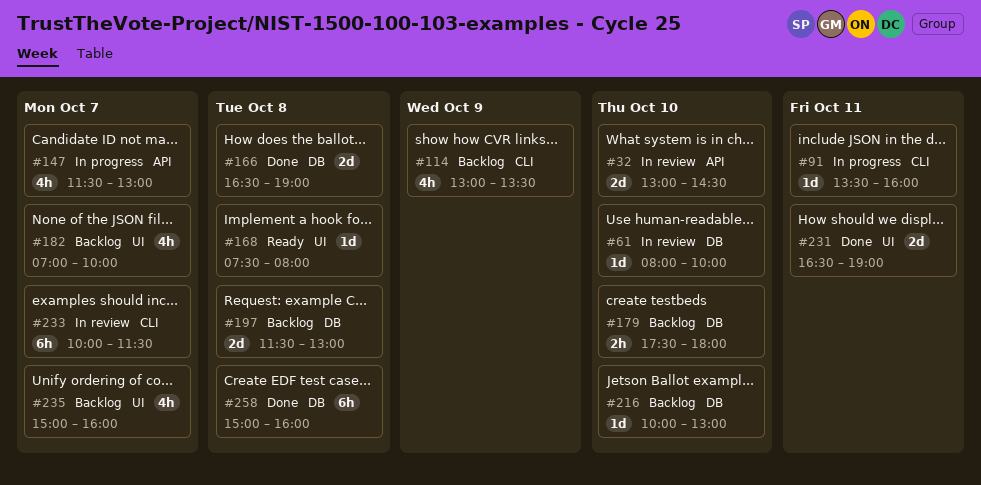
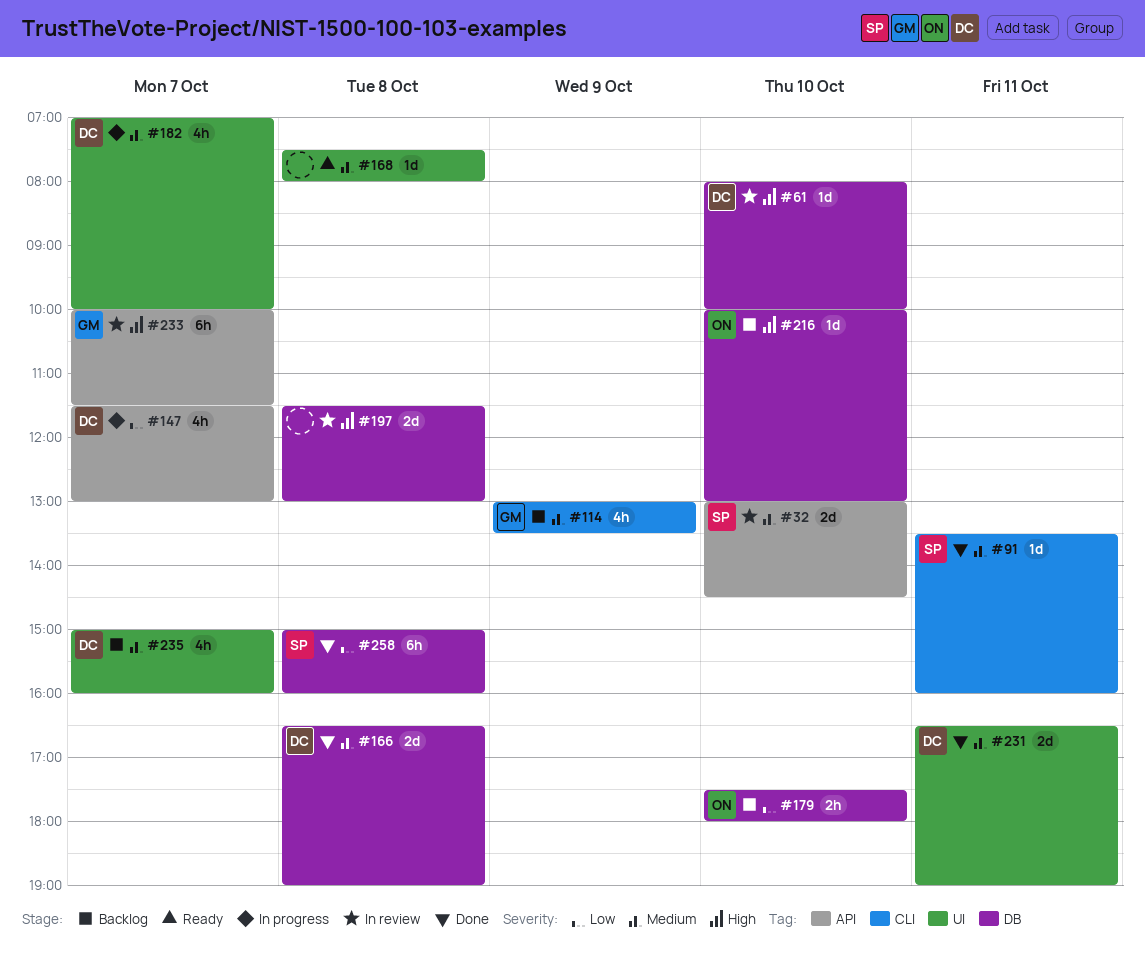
#91, status: In progress -> Done
#182, status: Backlog -> In progress
#197, status: Backlog -> In review
#233, label: CLI -> API

